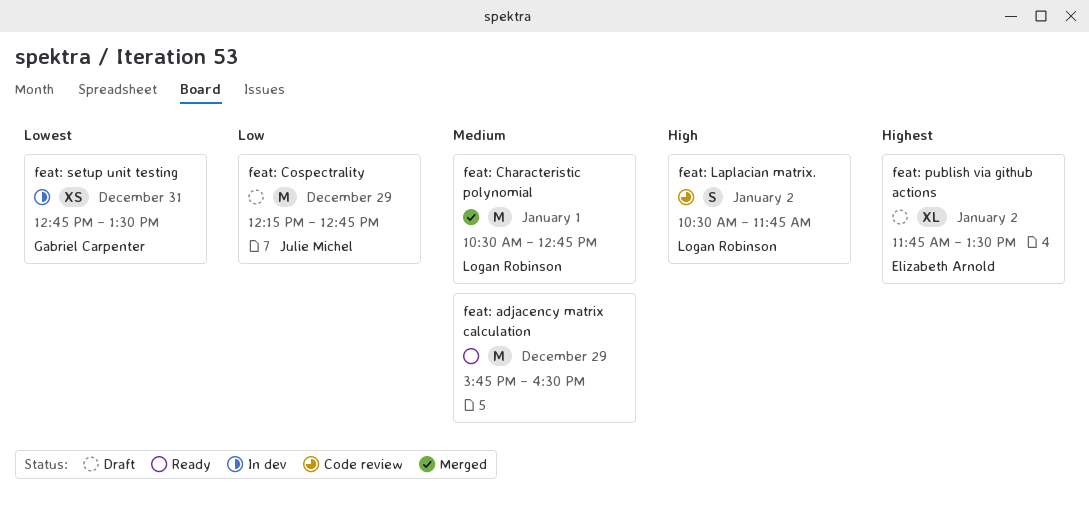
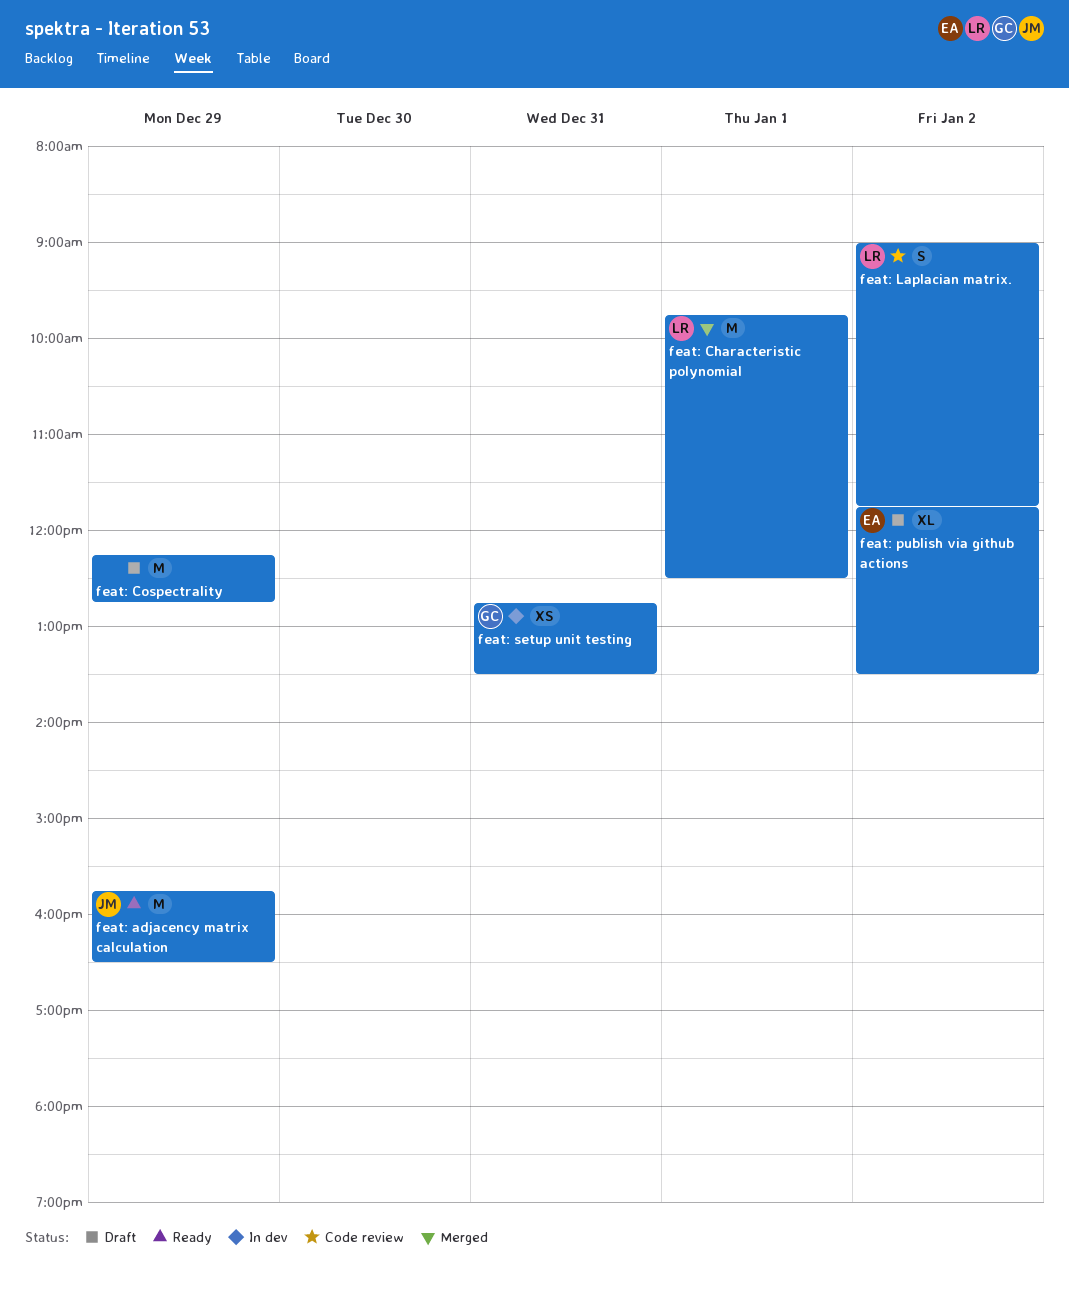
feat: adjacency matrix calculation, owner: none -> Julie Michel
feat: Characteristic polynomial, begins: 10:30 -> 09:45
feat: Characteristic polynomial, ends: 12:45 -> 12:30
feat: Cospectrality, owner: Julie Michel -> none
feat: Laplacian matrix., begins: 10:30 -> 09:00

